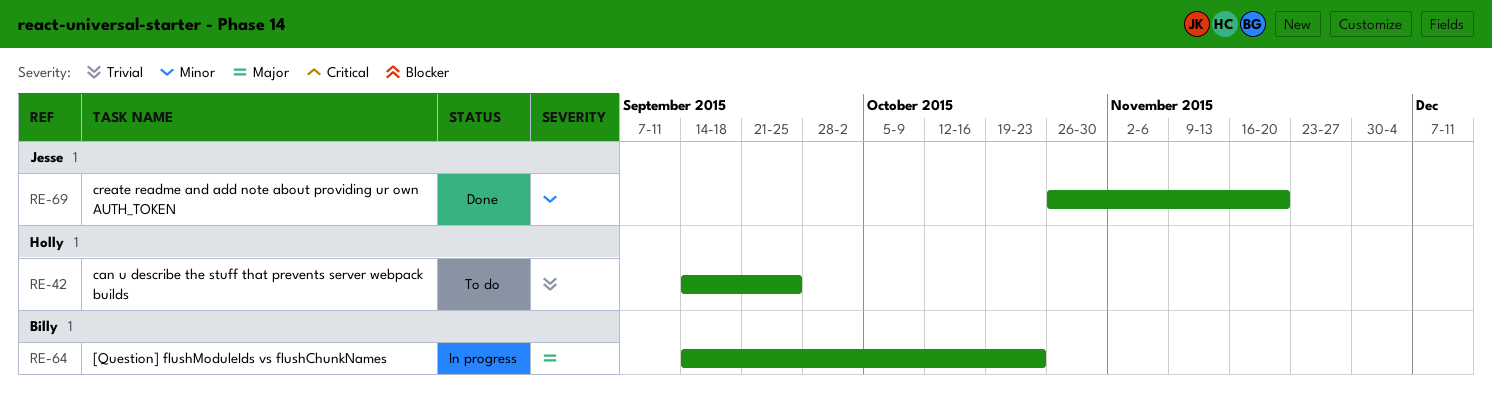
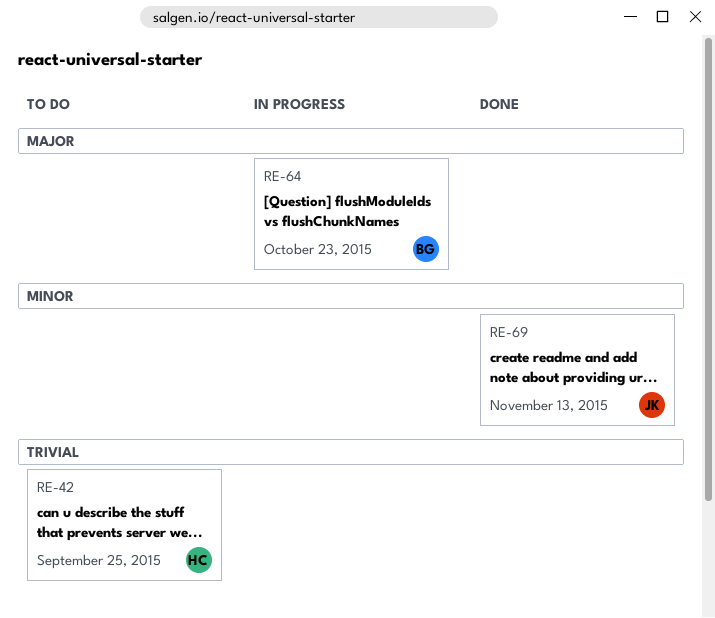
RE-69, due: Nov 20 -> Nov 13

